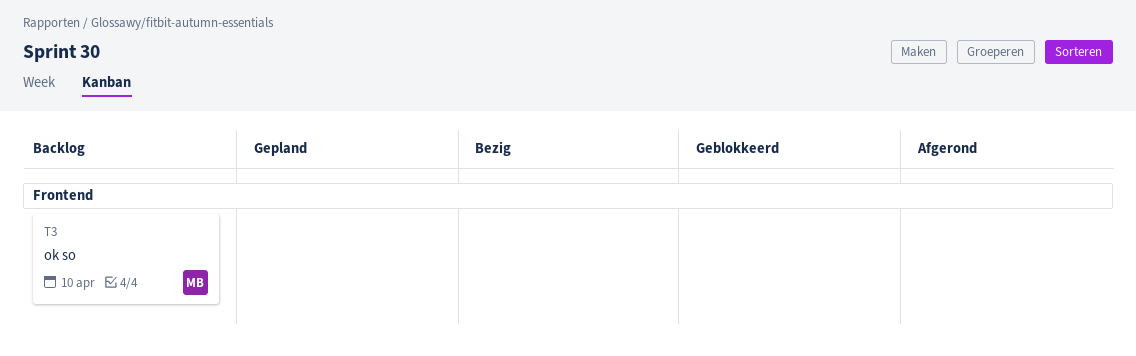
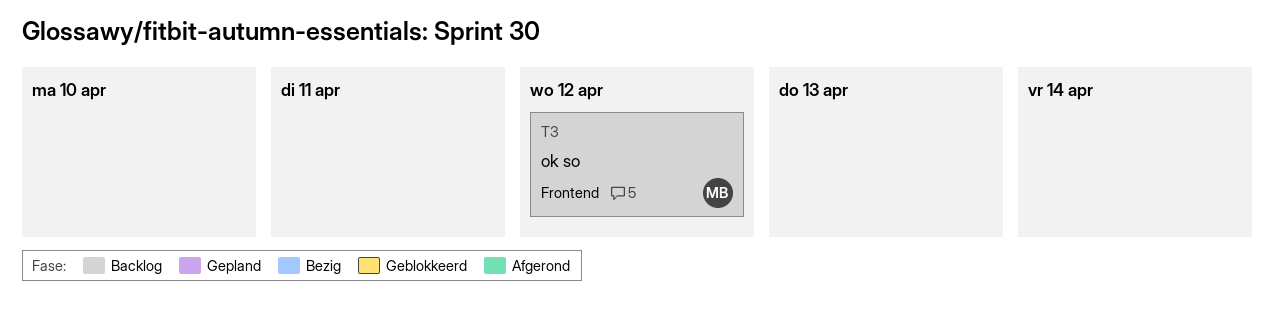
T3, due: Apr 10 -> Apr 12

